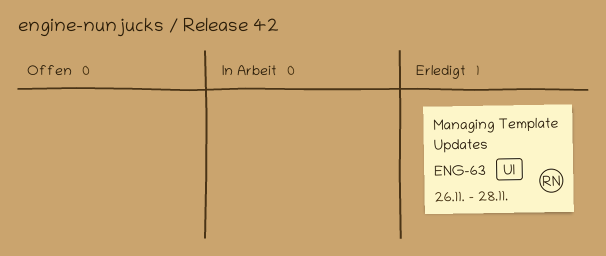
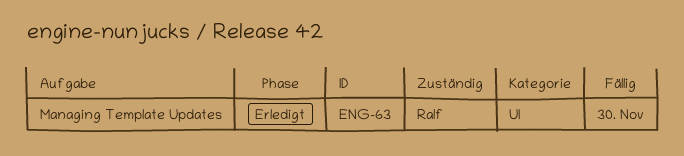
ENG-63, due: Nov 28 -> Nov 30

